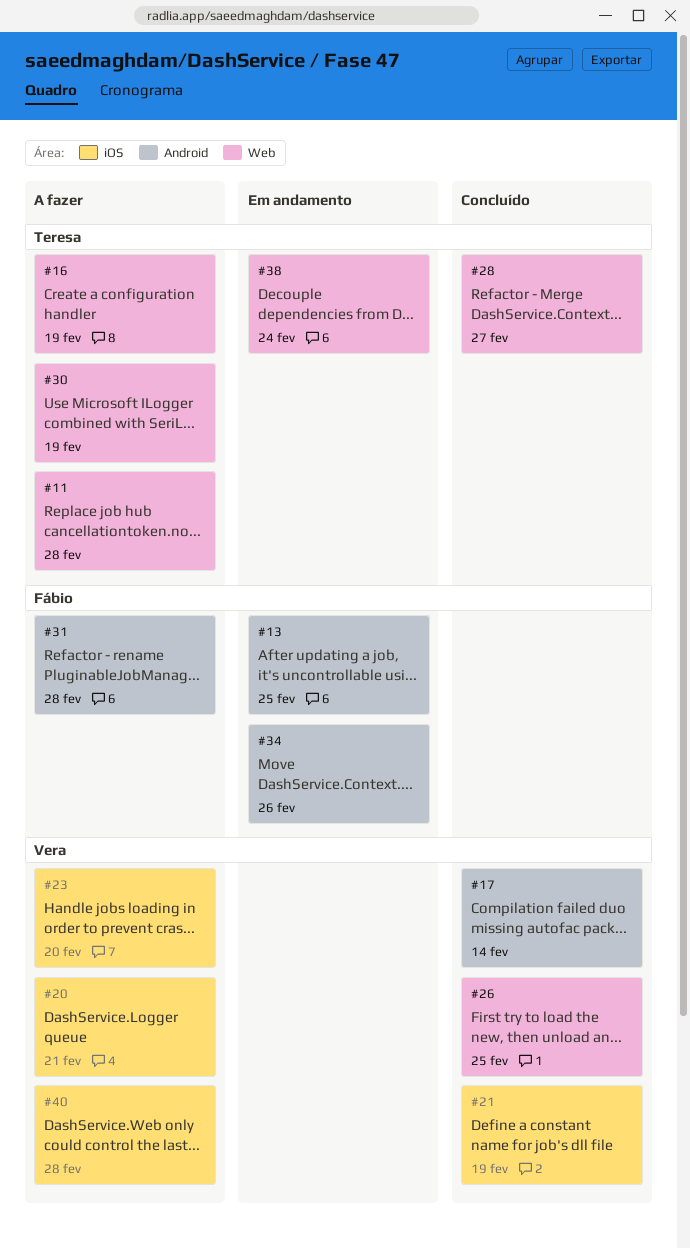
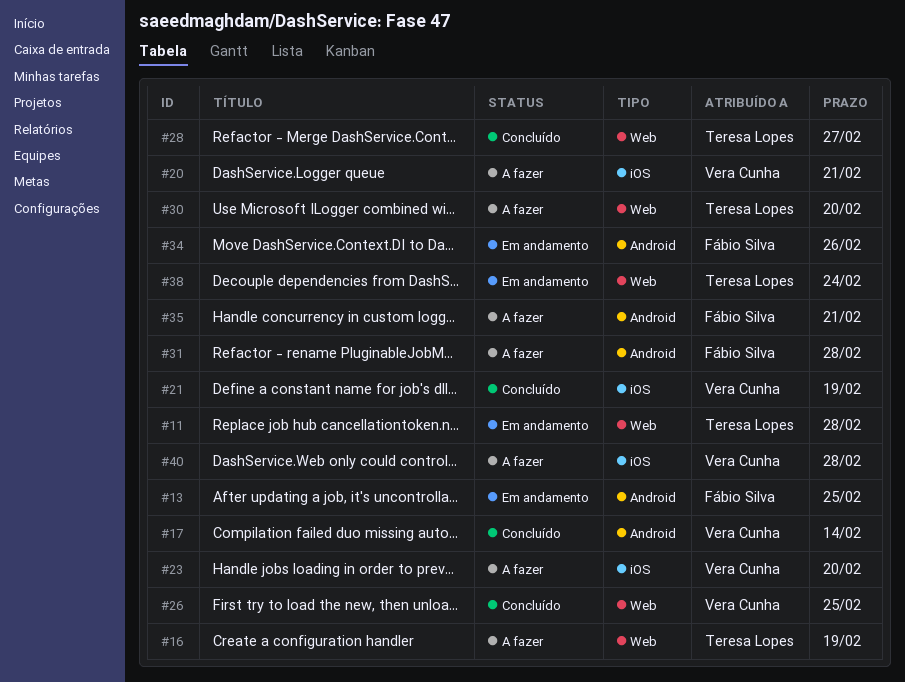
#11, status: A fazer -> Em andamento
#30, due: Feb 19 -> Feb 20
#35: none -> present

